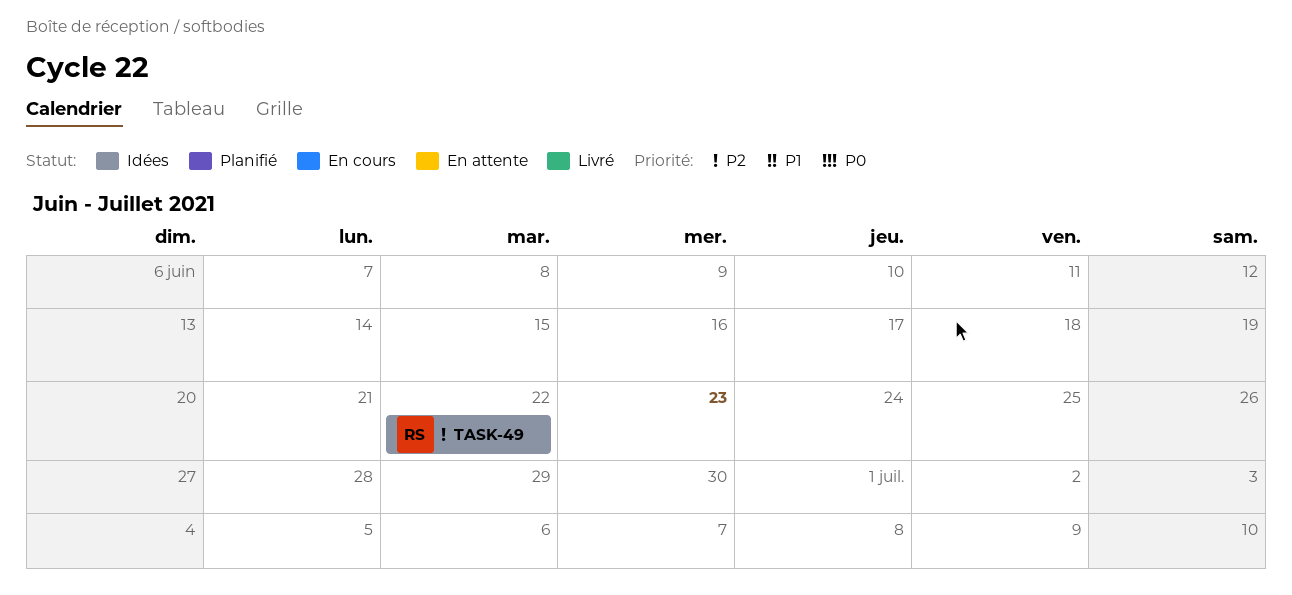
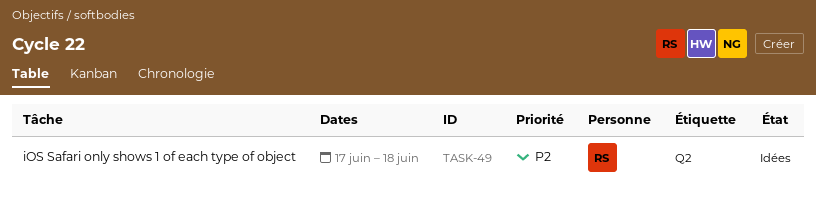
TASK-49, start: Jun 22 -> Jun 17
TASK-49, due: Jun 22 -> Jun 18

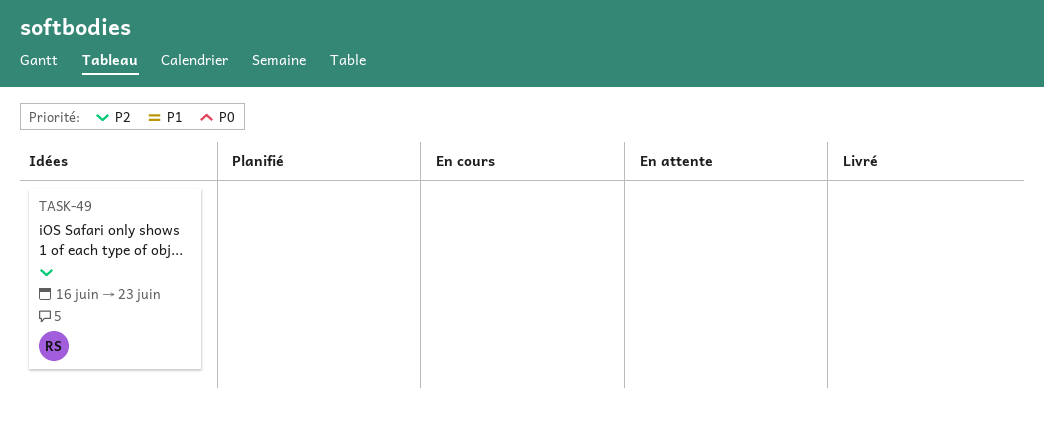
TASK-49, start: Jun 17 -> Jun 16
TASK-49, due: Jun 18 -> Jun 23

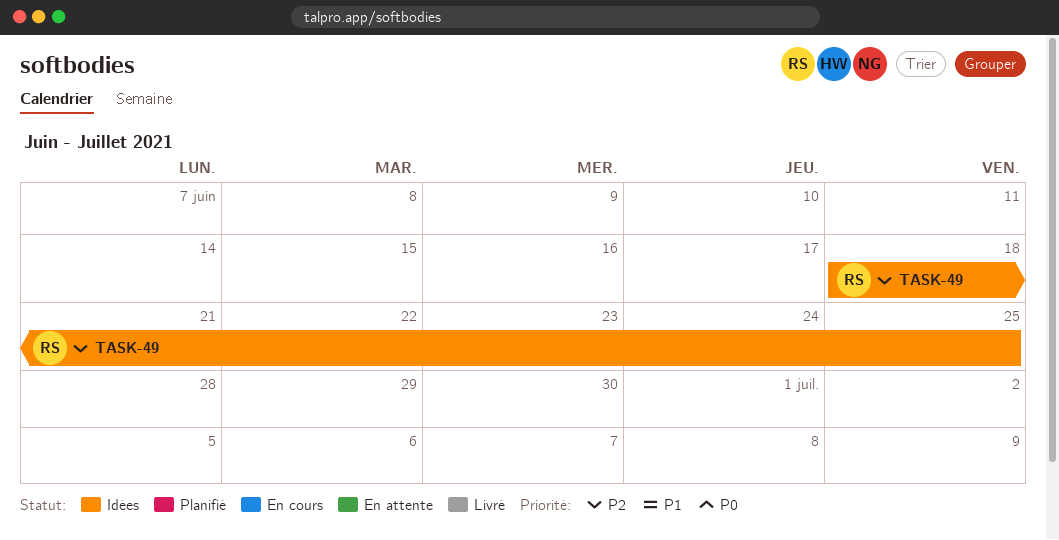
TASK-49, start: Jun 16 -> Jun 18
TASK-49, due: Jun 23 -> Jun 25

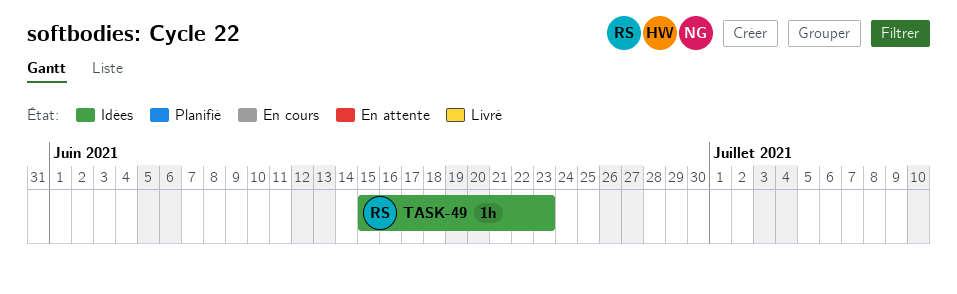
TASK-49, start: Jun 18 -> Jun 15
TASK-49, due: Jun 25 -> Jun 23

